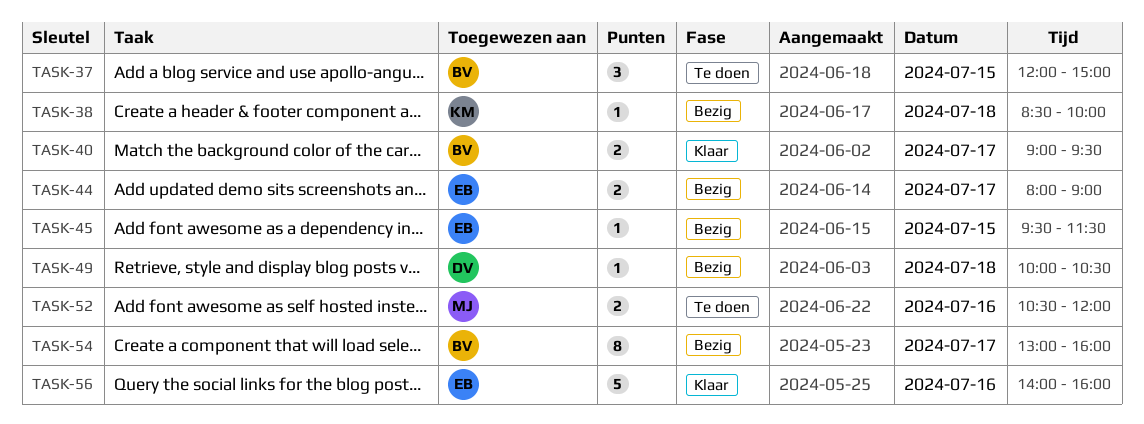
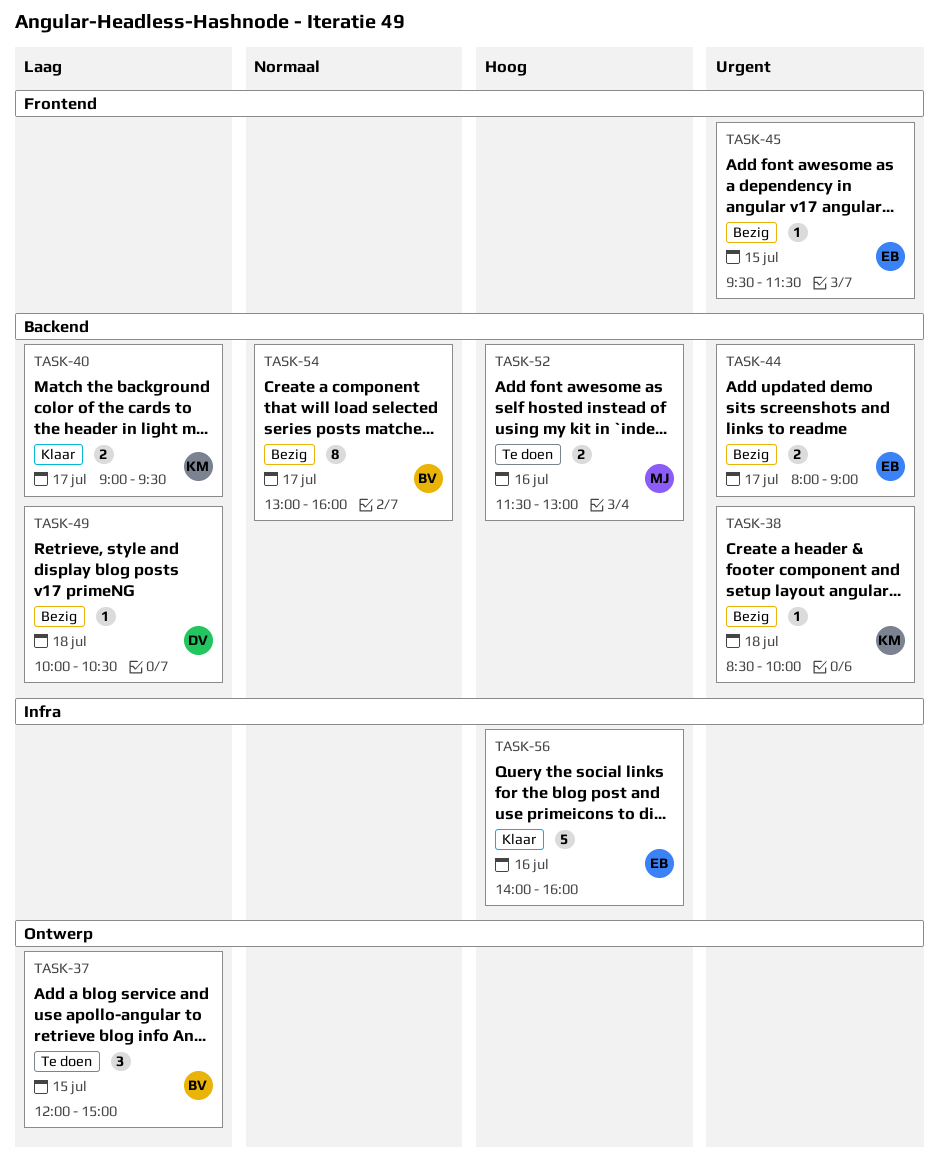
TASK-40, owner: BV -> KM
TASK-52, begins: 10:30 -> 11:30
TASK-52, ends: 12:00 -> 13:00

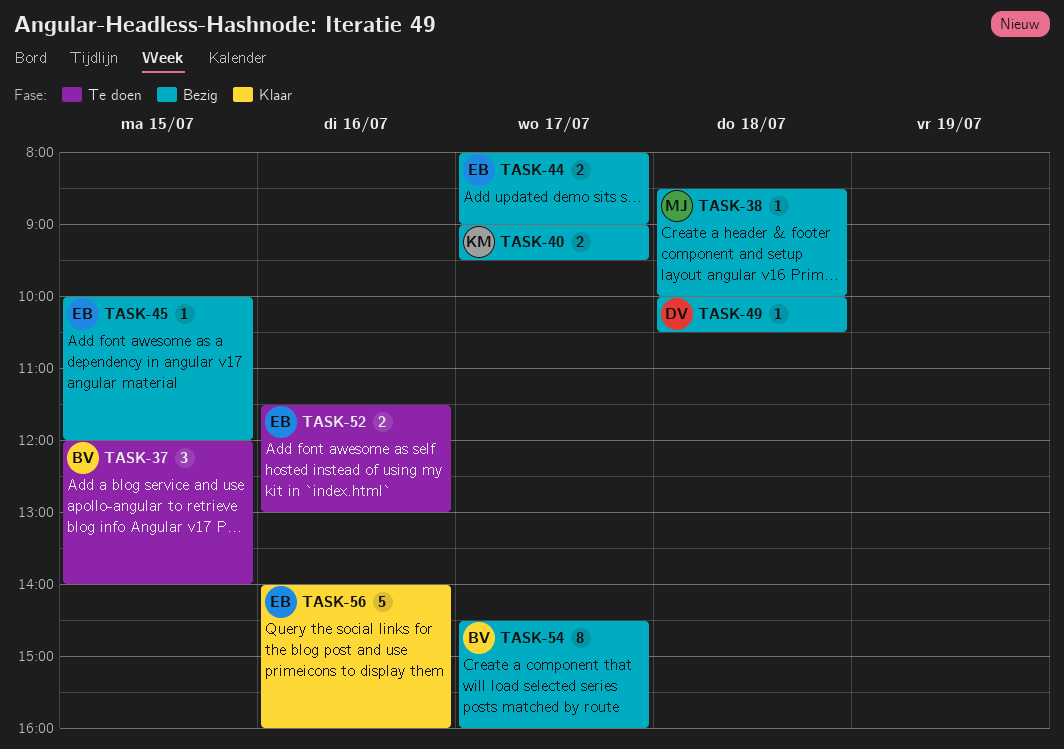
TASK-37, ends: 15:00 -> 14:00
TASK-38, owner: KM -> MJ
TASK-40, status: Klaar -> Bezig
TASK-45, begins: 09:30 -> 10:00
TASK-45, ends: 11:30 -> 12:00
TASK-52, owner: MJ -> EB
TASK-54, begins: 13:00 -> 14:30

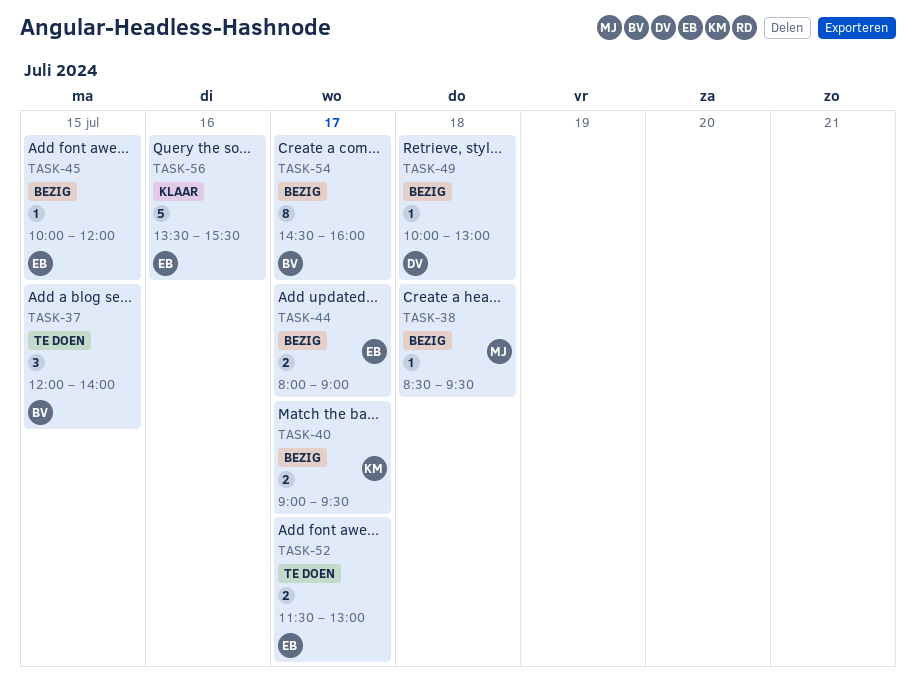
TASK-38, ends: 10:00 -> 09:30
TASK-49, ends: 10:30 -> 13:00
TASK-52, day: Jul 16 -> Jul 17
TASK-56, begins: 14:00 -> 13:30
TASK-56, ends: 16:00 -> 15:30

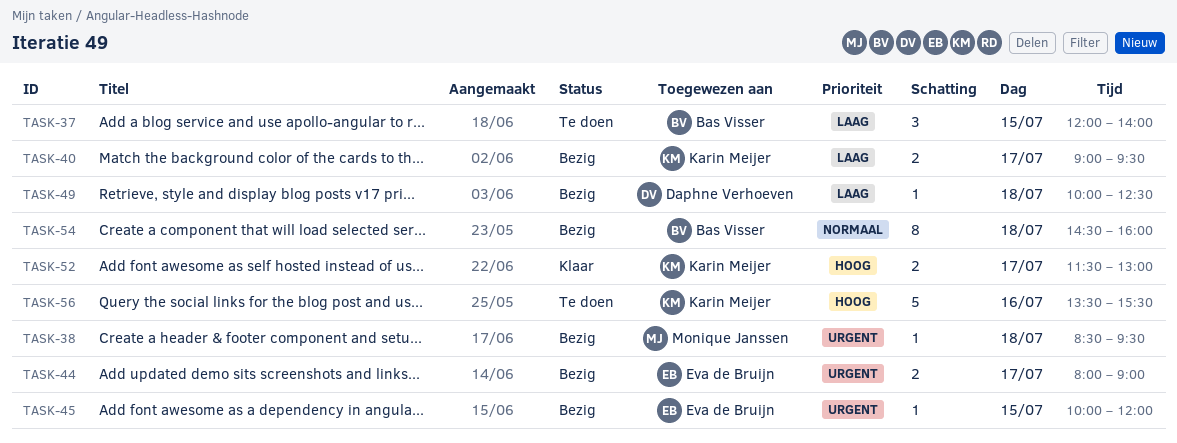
TASK-49, ends: 13:00 -> 12:30
TASK-52, status: Te doen -> Klaar
TASK-52, owner: Eva de Bruijn -> Karin Meijer
TASK-54, day: Jul 17 -> Jul 18
TASK-56, status: Klaar -> Te doen
TASK-56, owner: Eva de Bruijn -> Karin Meijer

